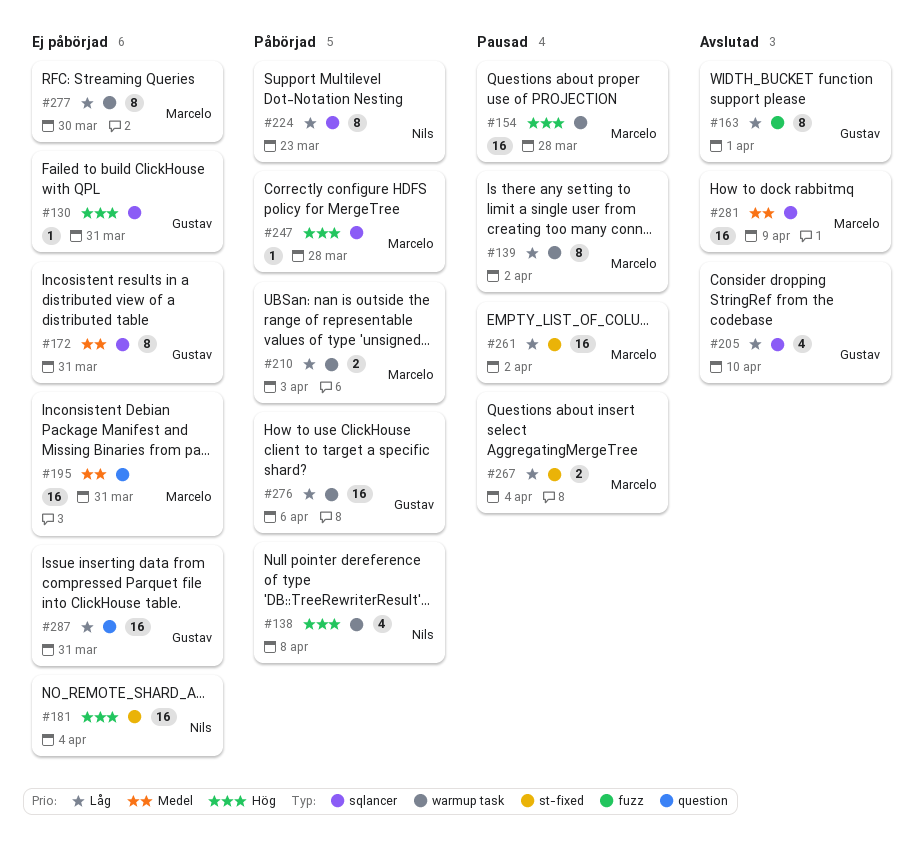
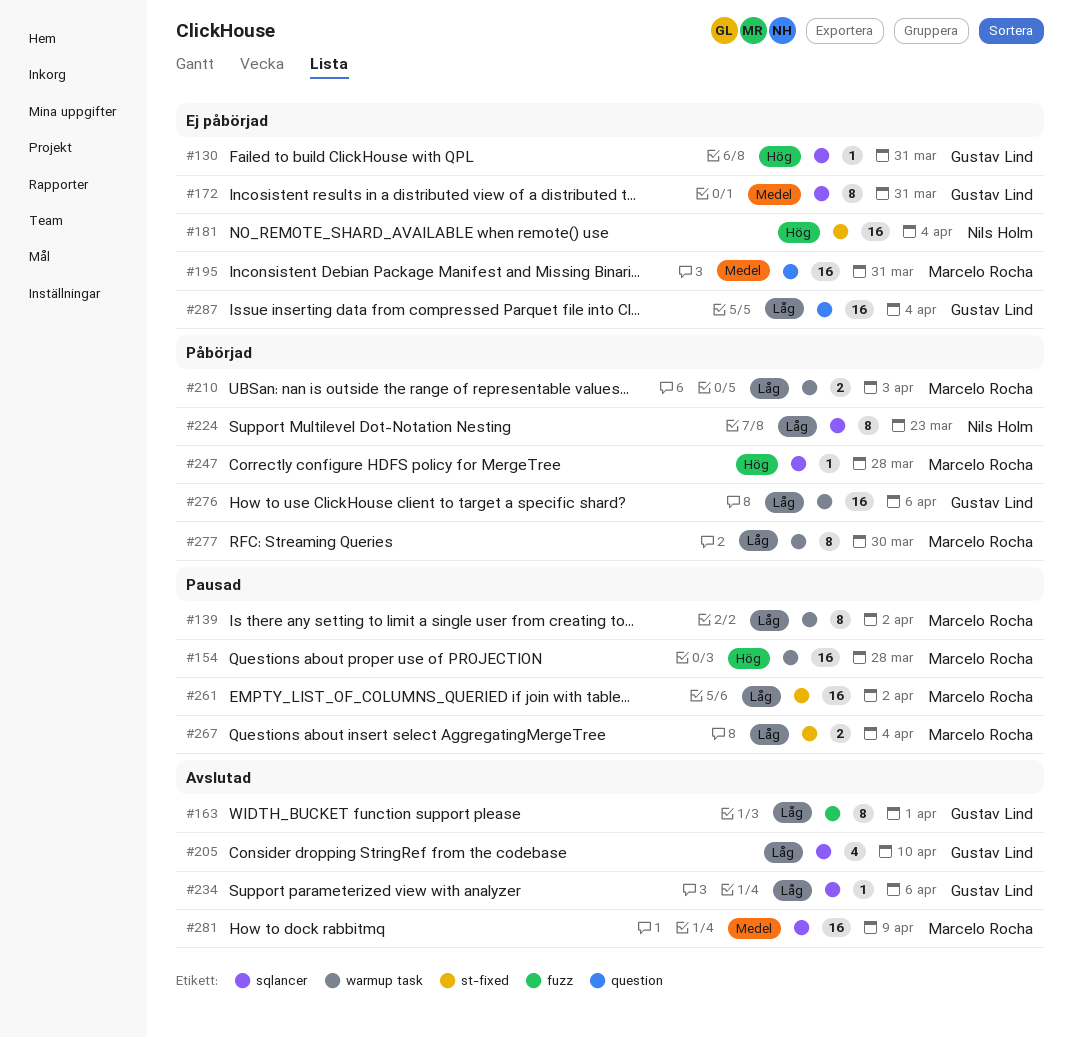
#138: present -> none
#234: none -> present
#277, status: Ej påbörjad -> Påbörjad
#287, due: Mar 31 -> Apr 4

